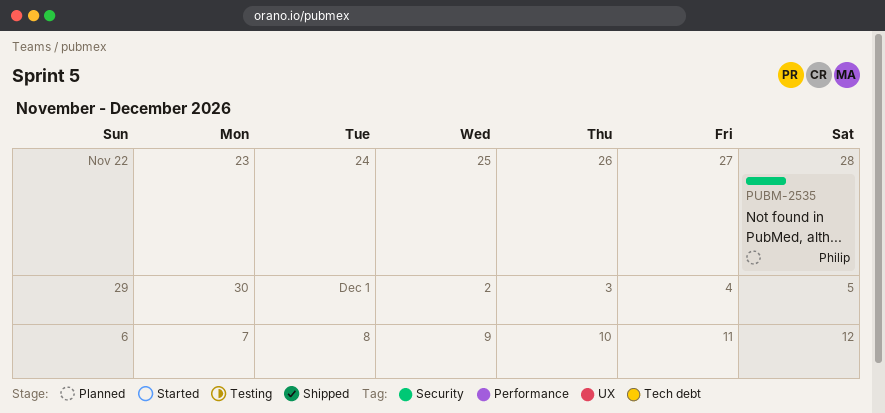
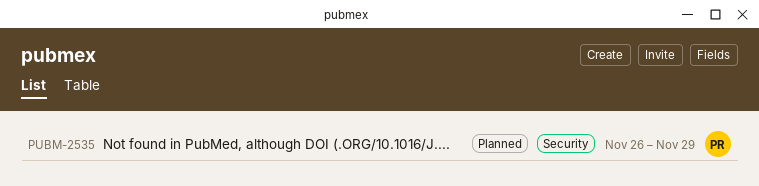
PUBM-2535, due: Nov 28 -> Nov 29

